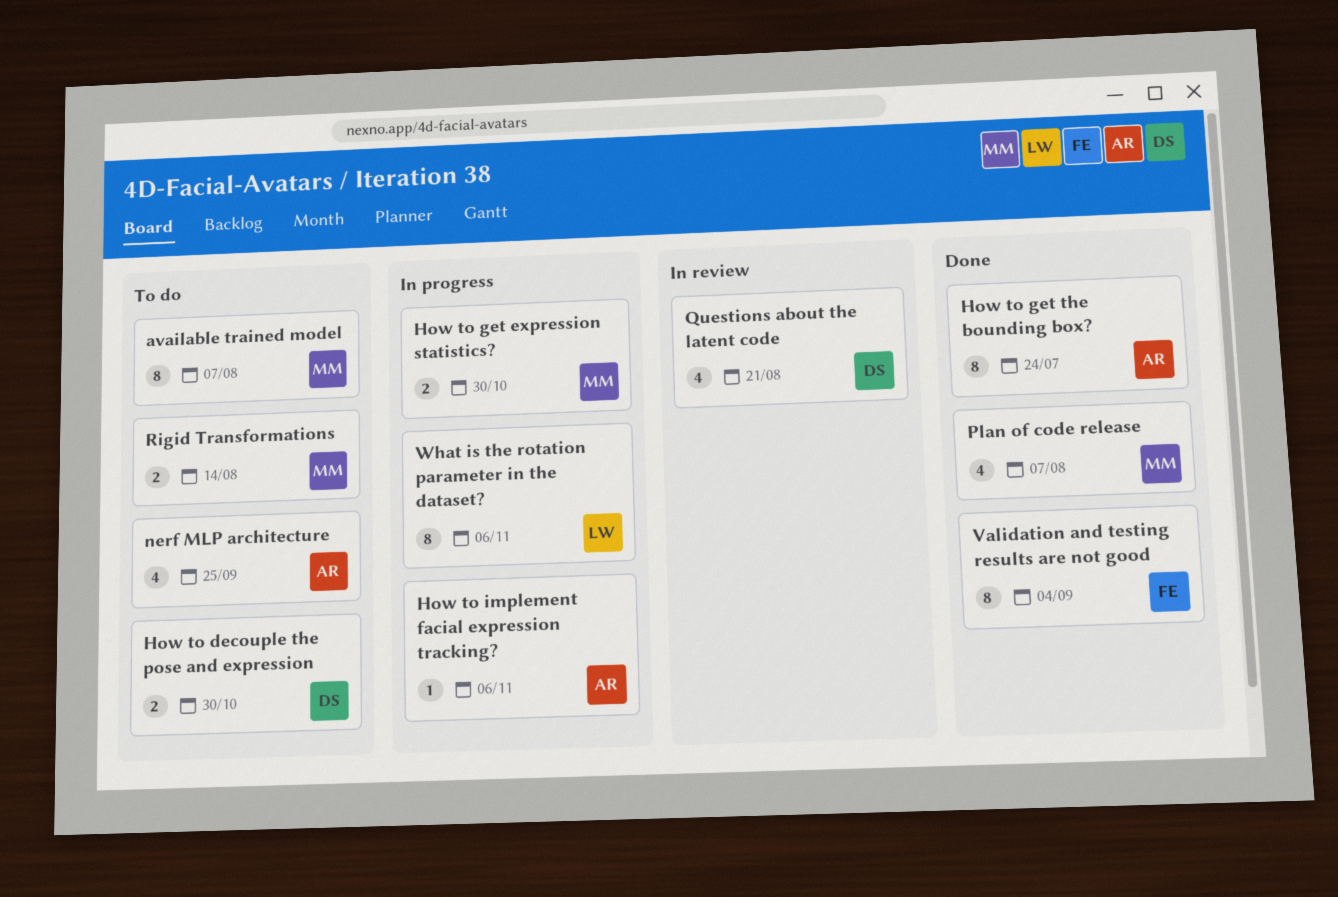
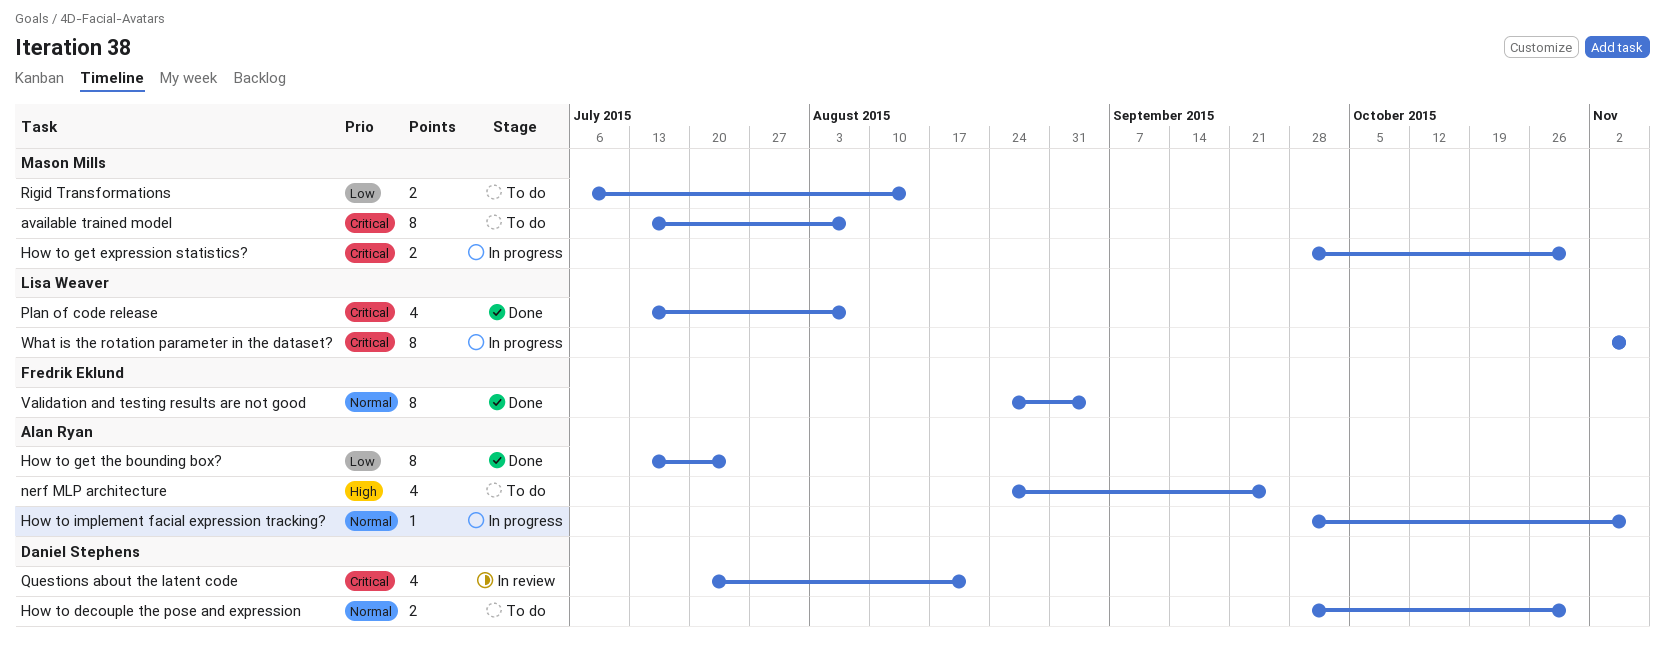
Plan of code release, owner: Mason Mills -> Lisa Weaver

